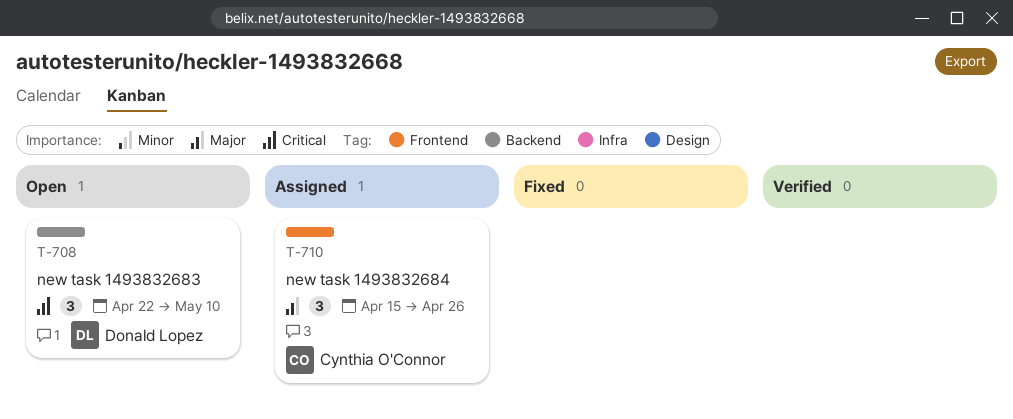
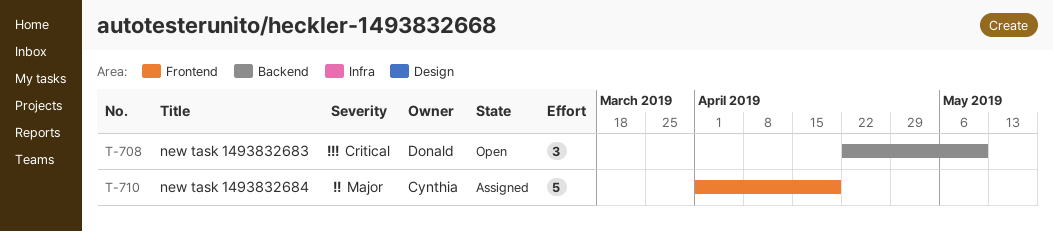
T-710, estimate: 3 -> 5
T-710, start: Apr 15 -> Apr 1
T-710, due: Apr 26 -> Apr 19

